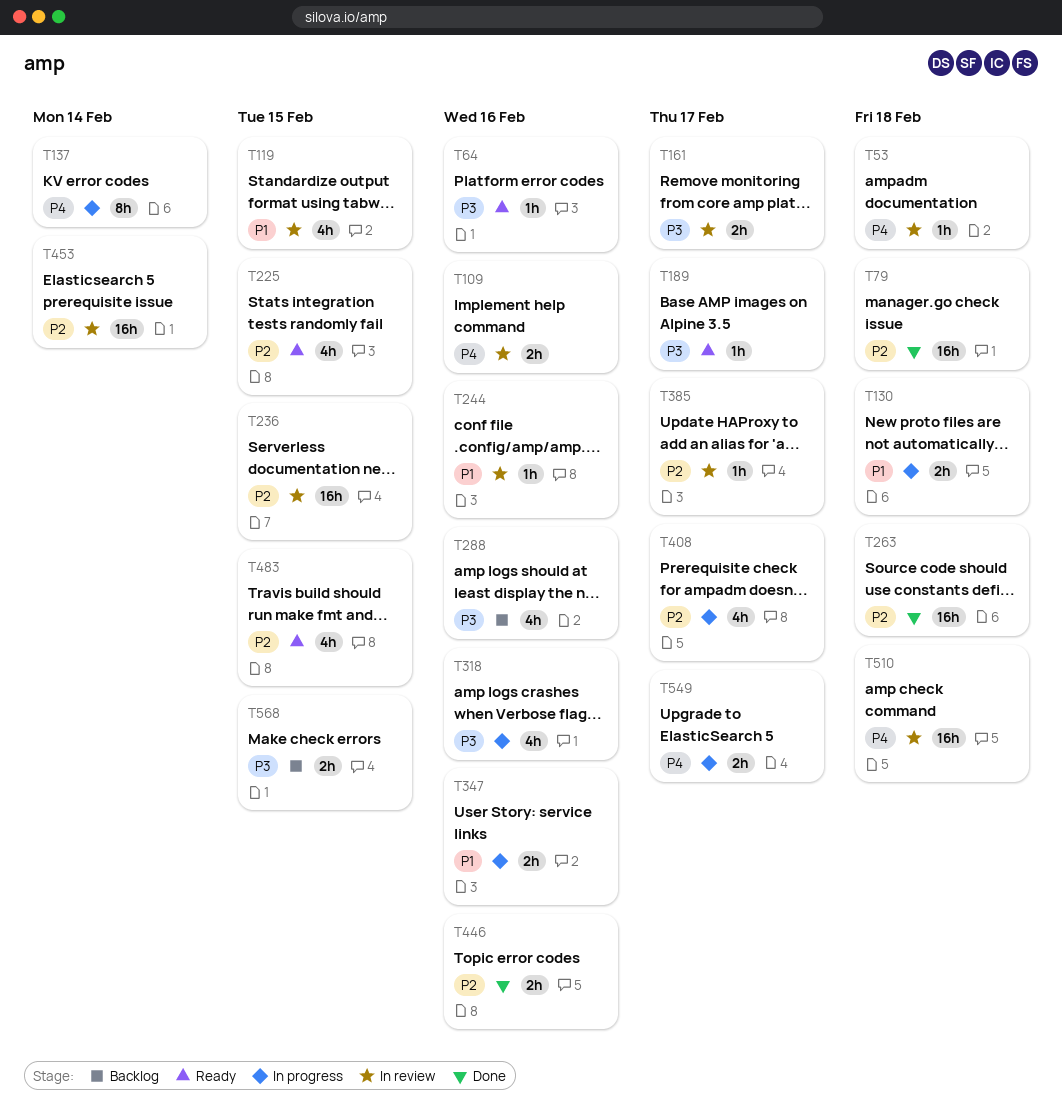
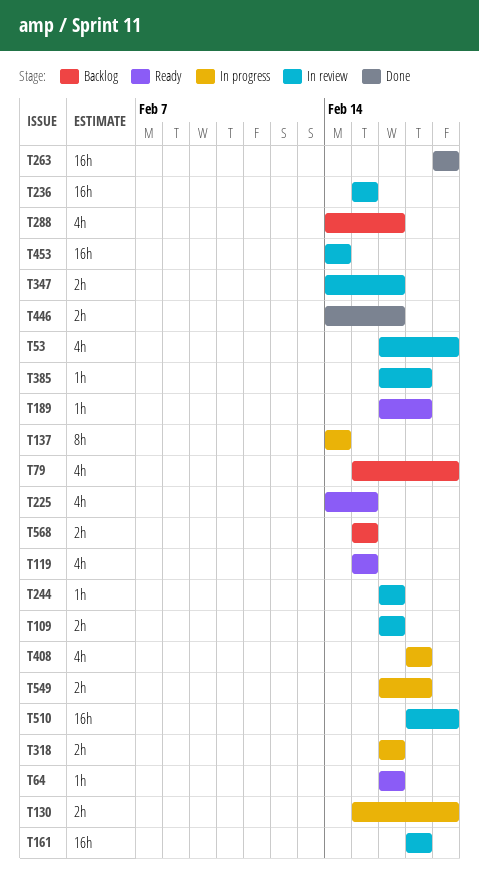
T53, estimate: 1h -> 4h
T79, status: Done -> Backlog
T79, estimate: 16h -> 4h
T119, status: In review -> Ready
T161, estimate: 2h -> 16h
T318, estimate: 4h -> 2h
T347, status: In progress -> In review
T483: present -> none

